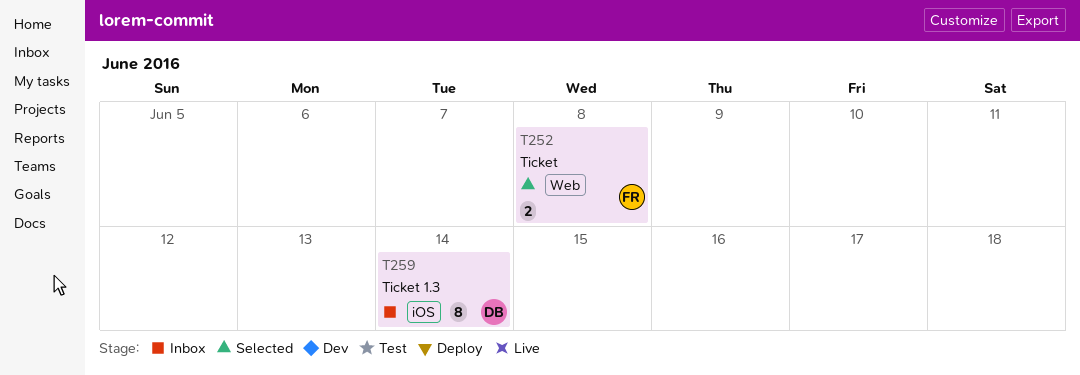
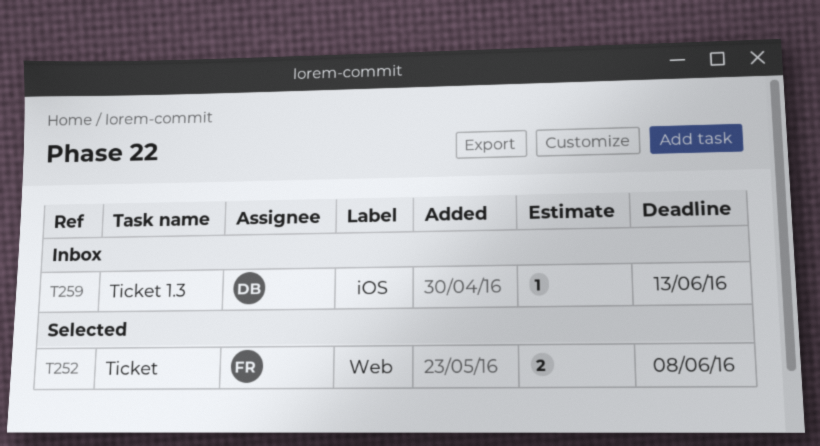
T259, estimate: 8 -> 1
T259, due: Jun 14 -> Jun 13

